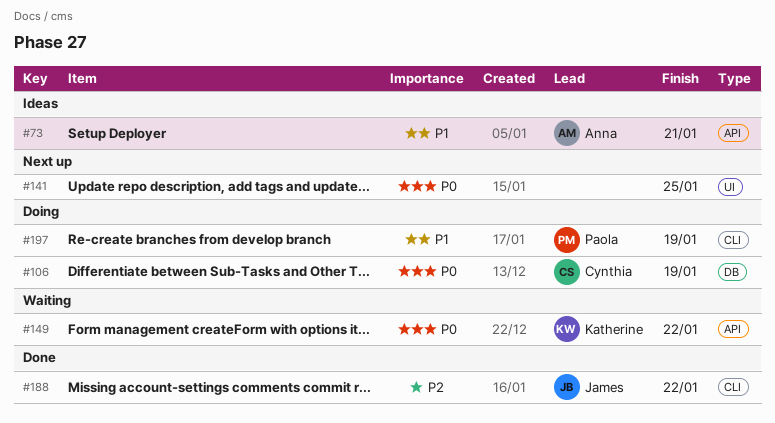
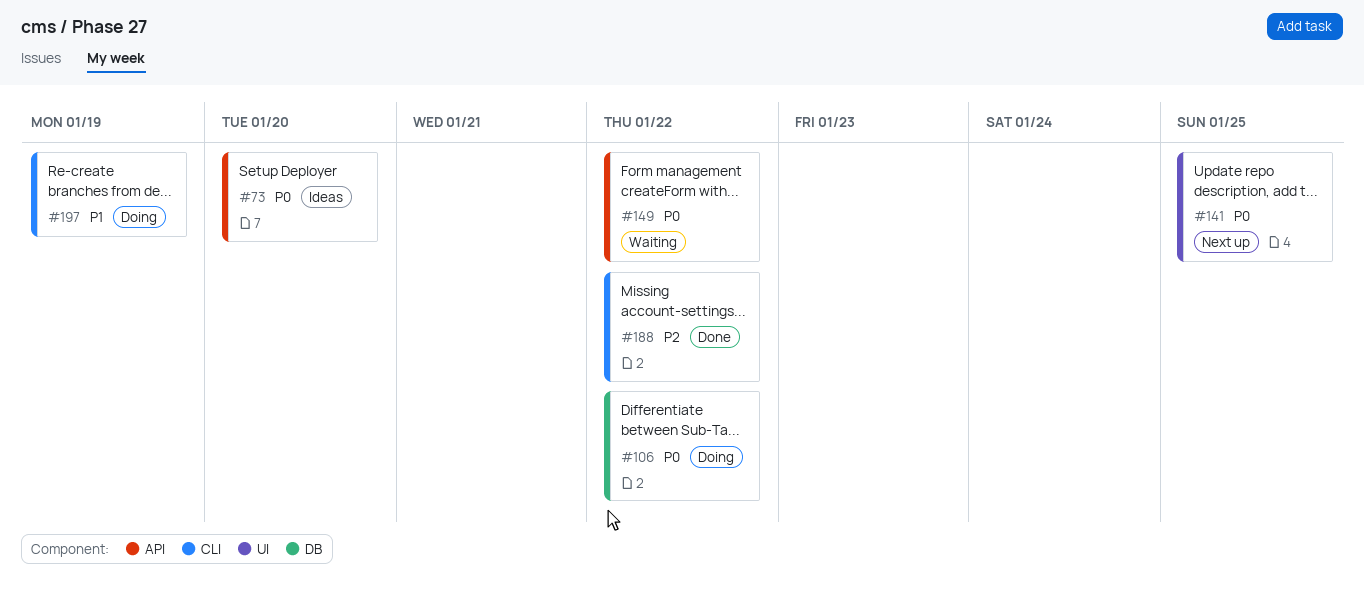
#73, priority: P1 -> P0
#73, due: Jan 21 -> Jan 20
#106, due: Jan 19 -> Jan 22

